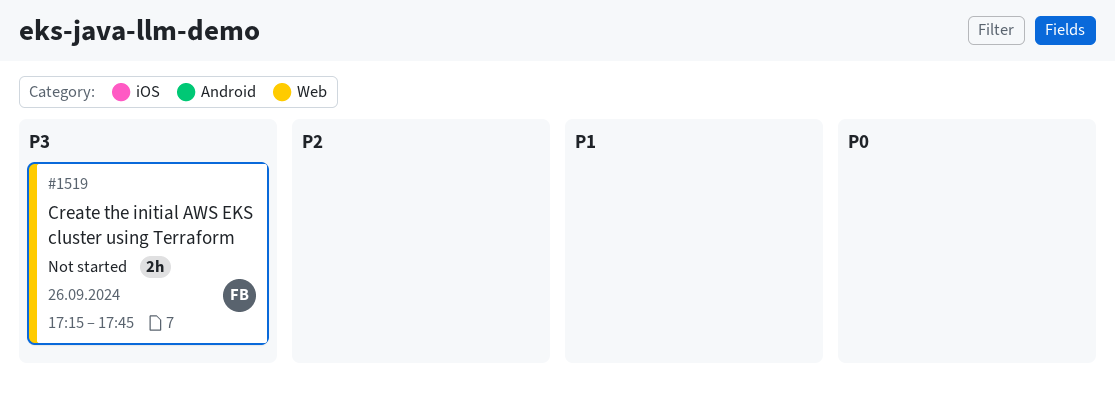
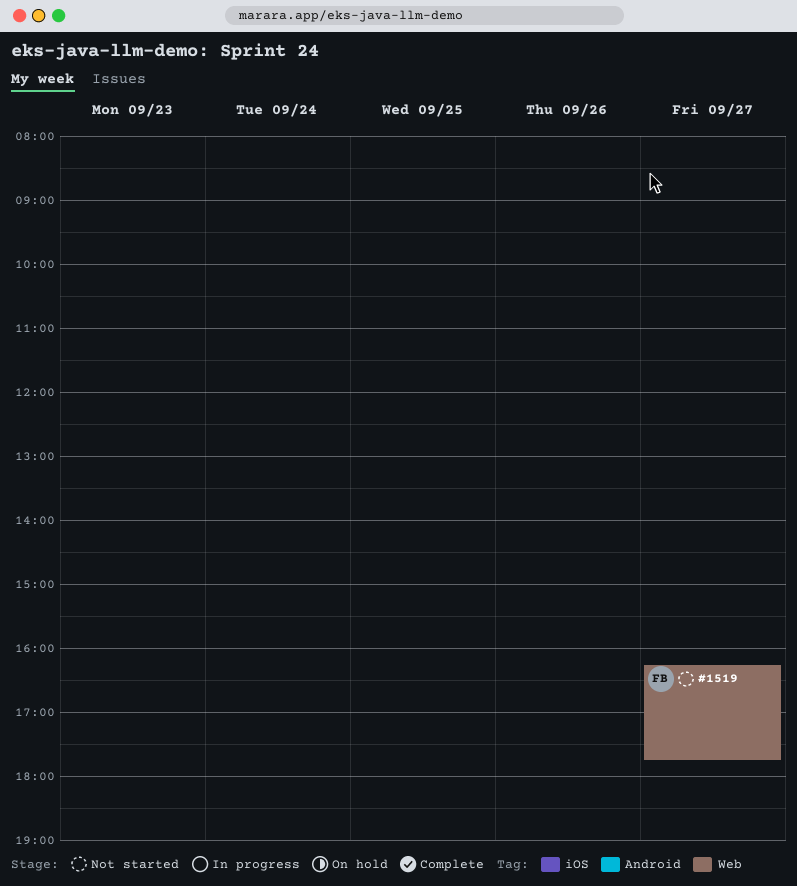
#1519, day: Sep 26 -> Sep 27
#1519, begins: 17:15 -> 16:15

